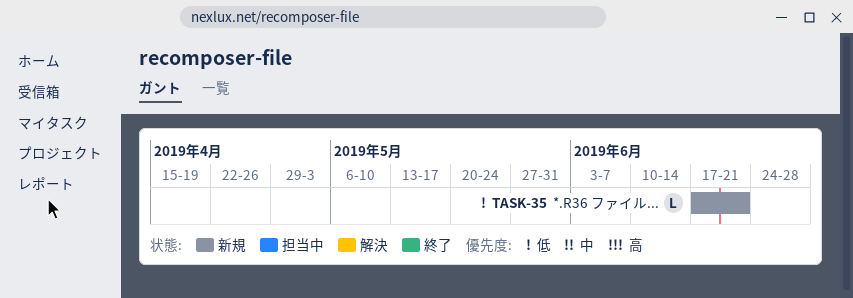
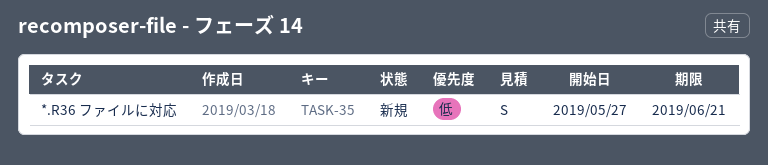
TASK-35, estimate: L -> S
TASK-35, start: Jun 17 -> May 27

